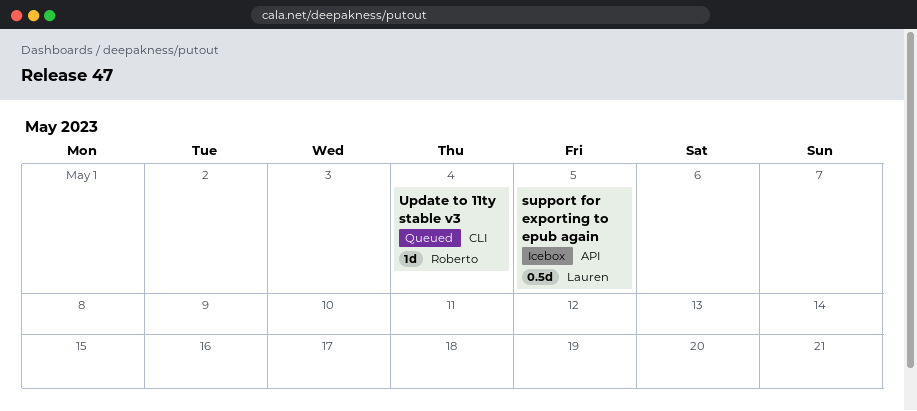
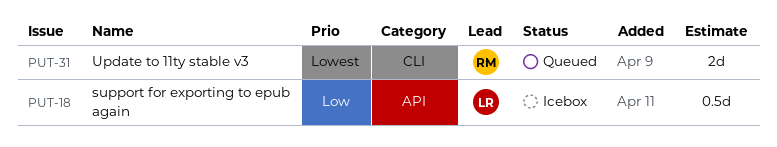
Update to 11ty stable v3, estimate: 1d -> 2d

